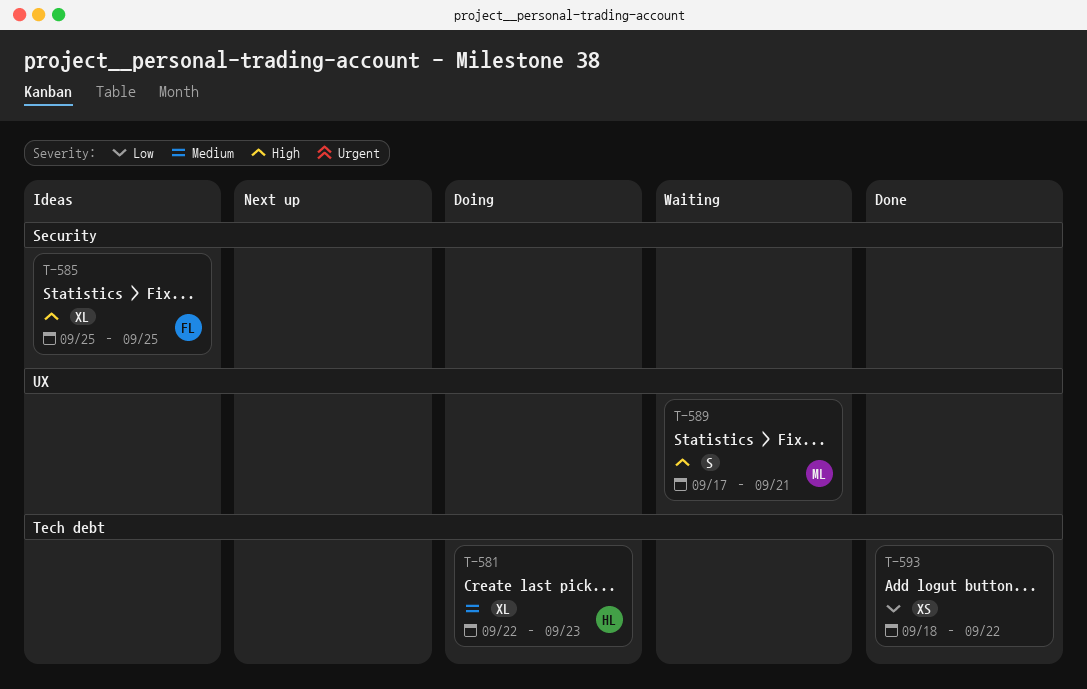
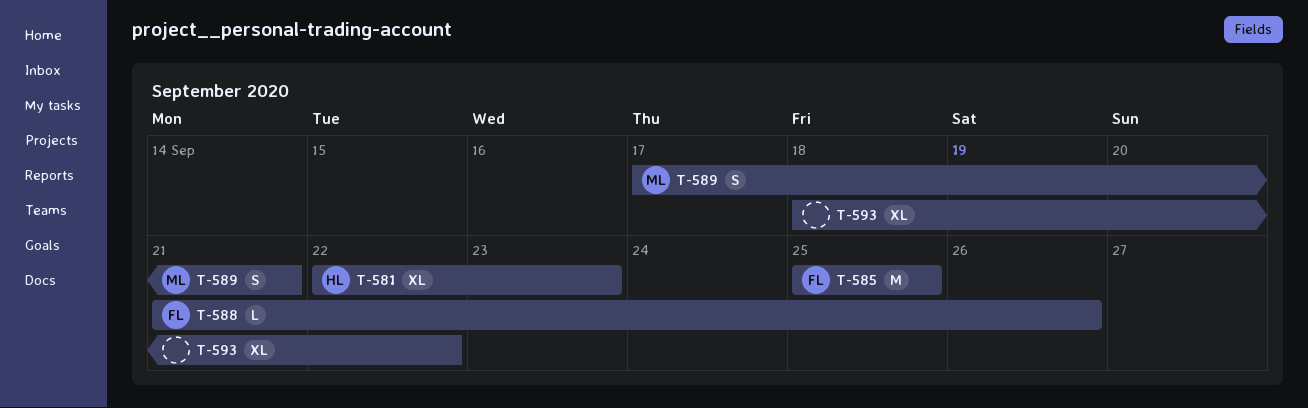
T-585, estimate: XL -> M
T-588: none -> present
T-593, estimate: XS -> XL

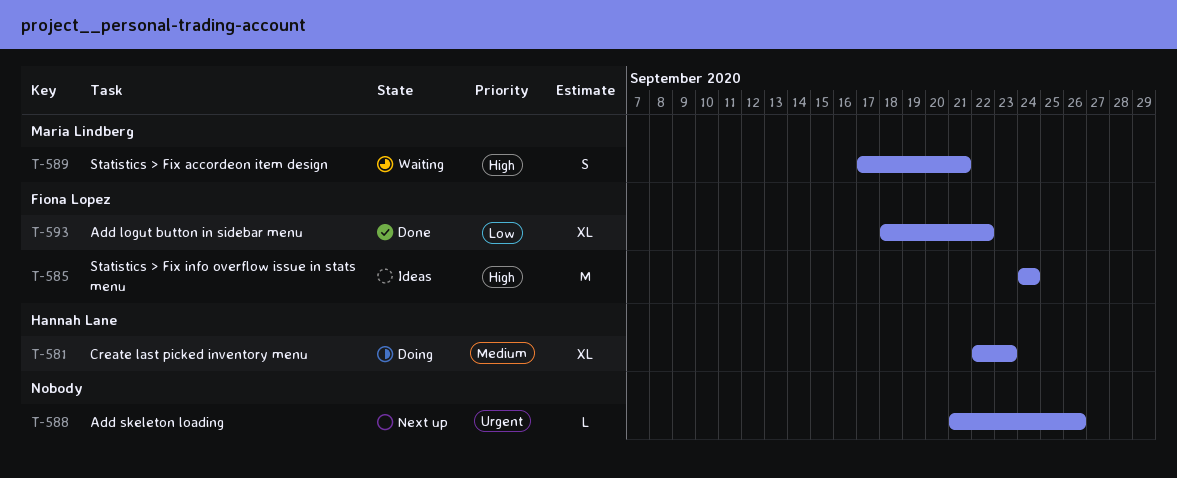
T-585, start: Sep 25 -> Sep 24
T-585, due: Sep 25 -> Sep 24
T-588, owner: Fiona Lopez -> none
T-593, owner: none -> Fiona Lopez

